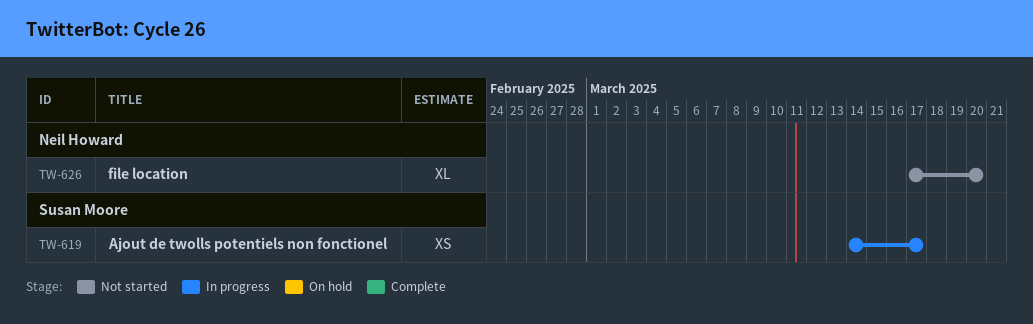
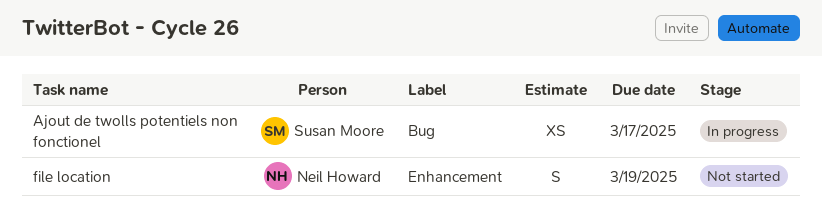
file location, estimate: XL -> S
file location, due: Mar 20 -> Mar 19

